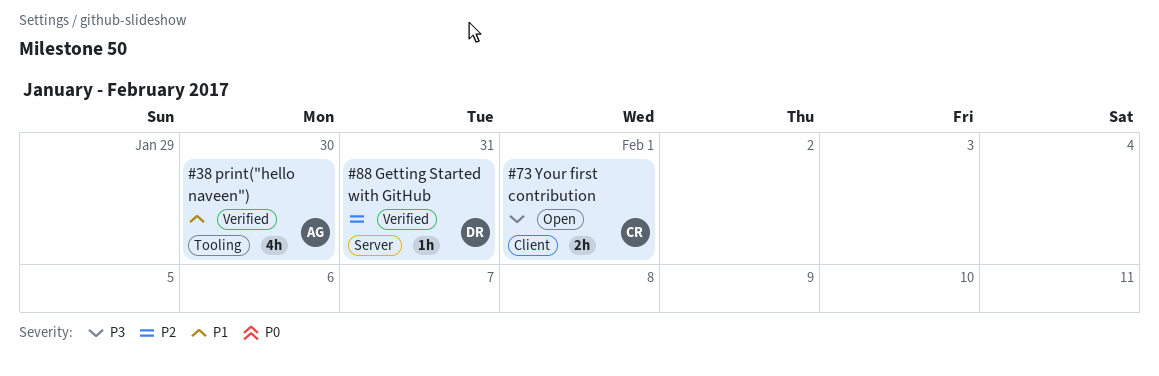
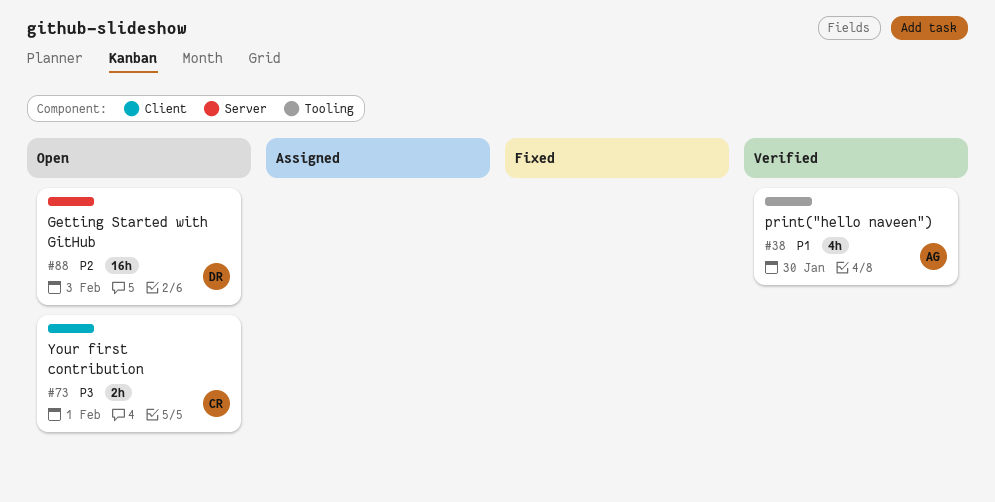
#88, status: Verified -> Open
#88, estimate: 1h -> 16h
#88, due: Jan 31 -> Feb 3

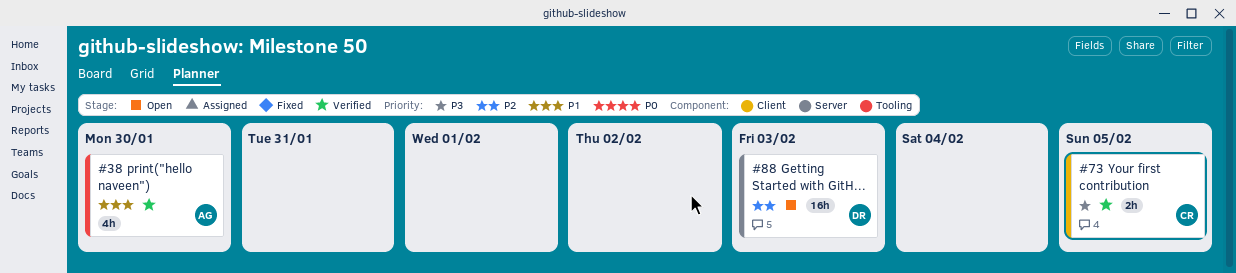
#73, status: Open -> Verified
#73, due: Feb 1 -> Feb 5

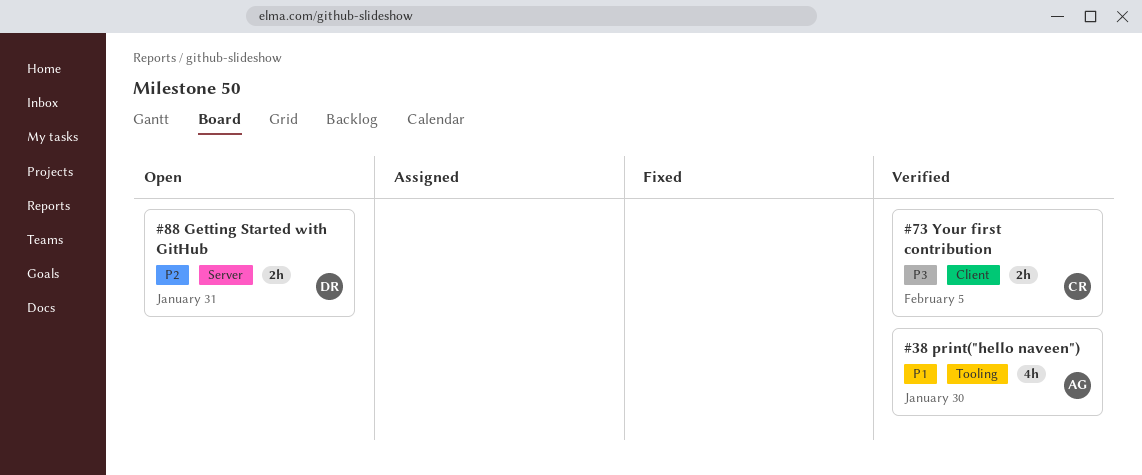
#88, estimate: 16h -> 2h
#88, due: Feb 3 -> Jan 31

